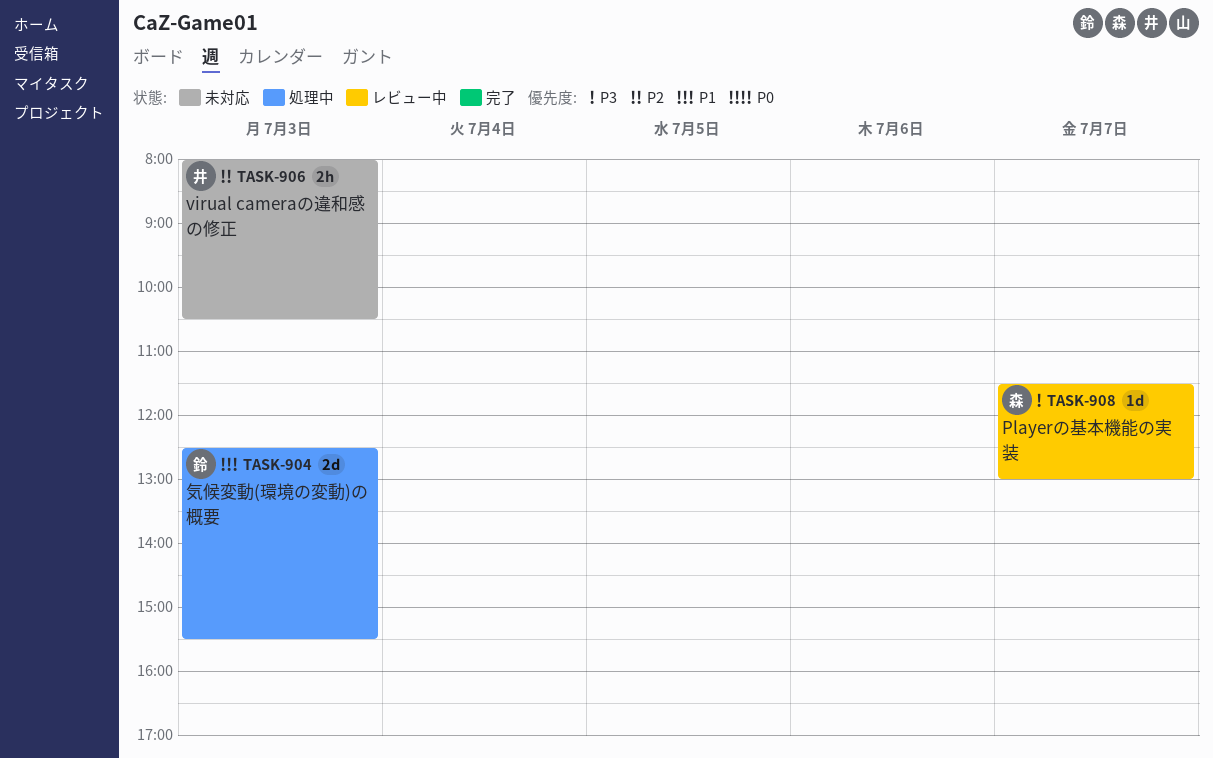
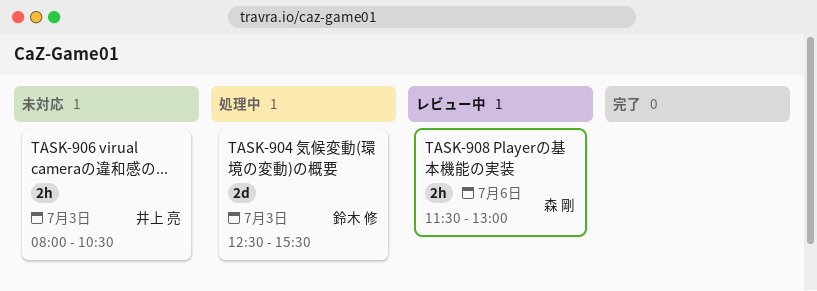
TASK-908, estimate: 1d -> 2h
TASK-908, day: Jul 7 -> Jul 6

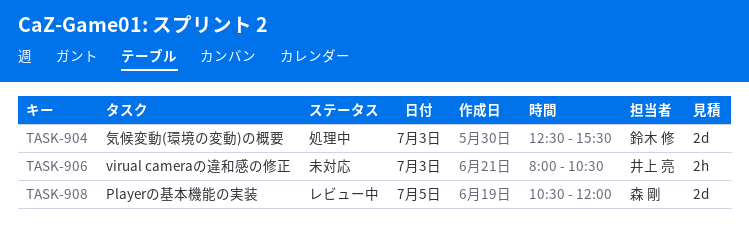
TASK-908, estimate: 2h -> 2d
TASK-908, day: Jul 6 -> Jul 5
TASK-908, begins: 11:30 -> 10:30
TASK-908, ends: 13:00 -> 12:00

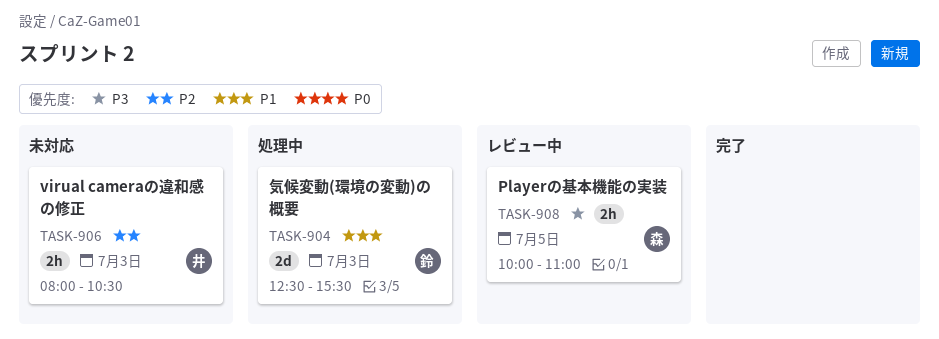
TASK-908, estimate: 2d -> 2h
TASK-908, begins: 10:30 -> 10:00
TASK-908, ends: 12:00 -> 11:00

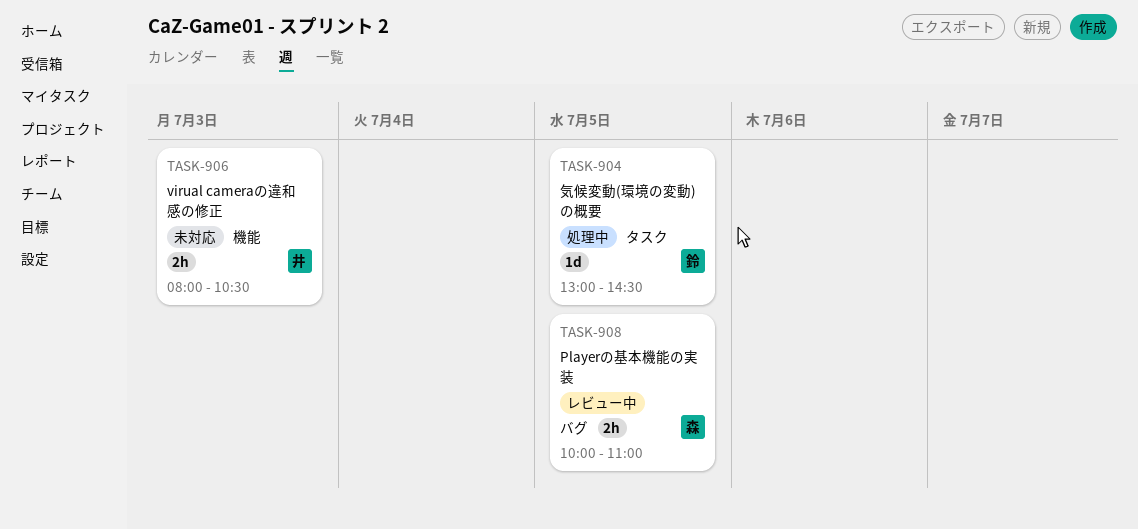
TASK-904, estimate: 2d -> 1d
TASK-904, day: Jul 3 -> Jul 5
TASK-904, begins: 12:30 -> 13:00
TASK-904, ends: 15:30 -> 14:30

